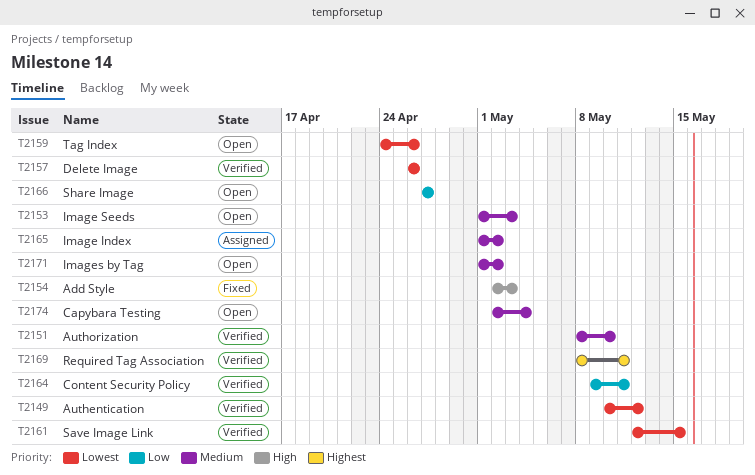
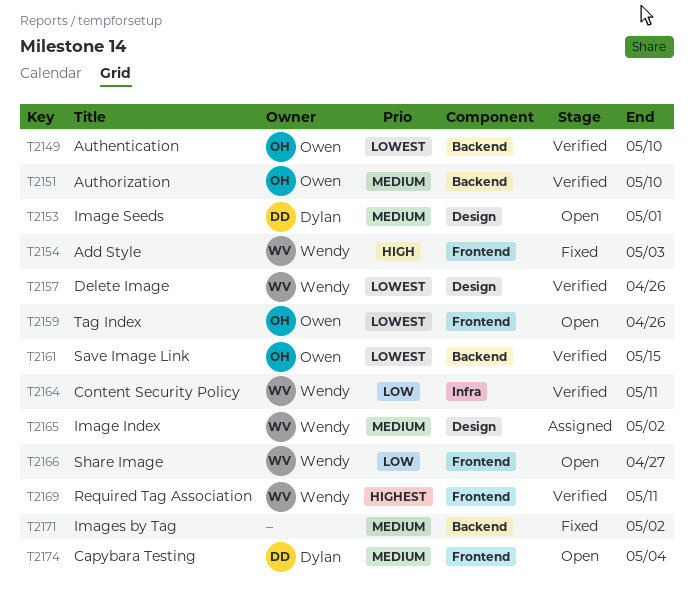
T2149, due: May 12 -> May 10
T2153, due: May 3 -> May 1
T2171, status: Open -> Fixed

